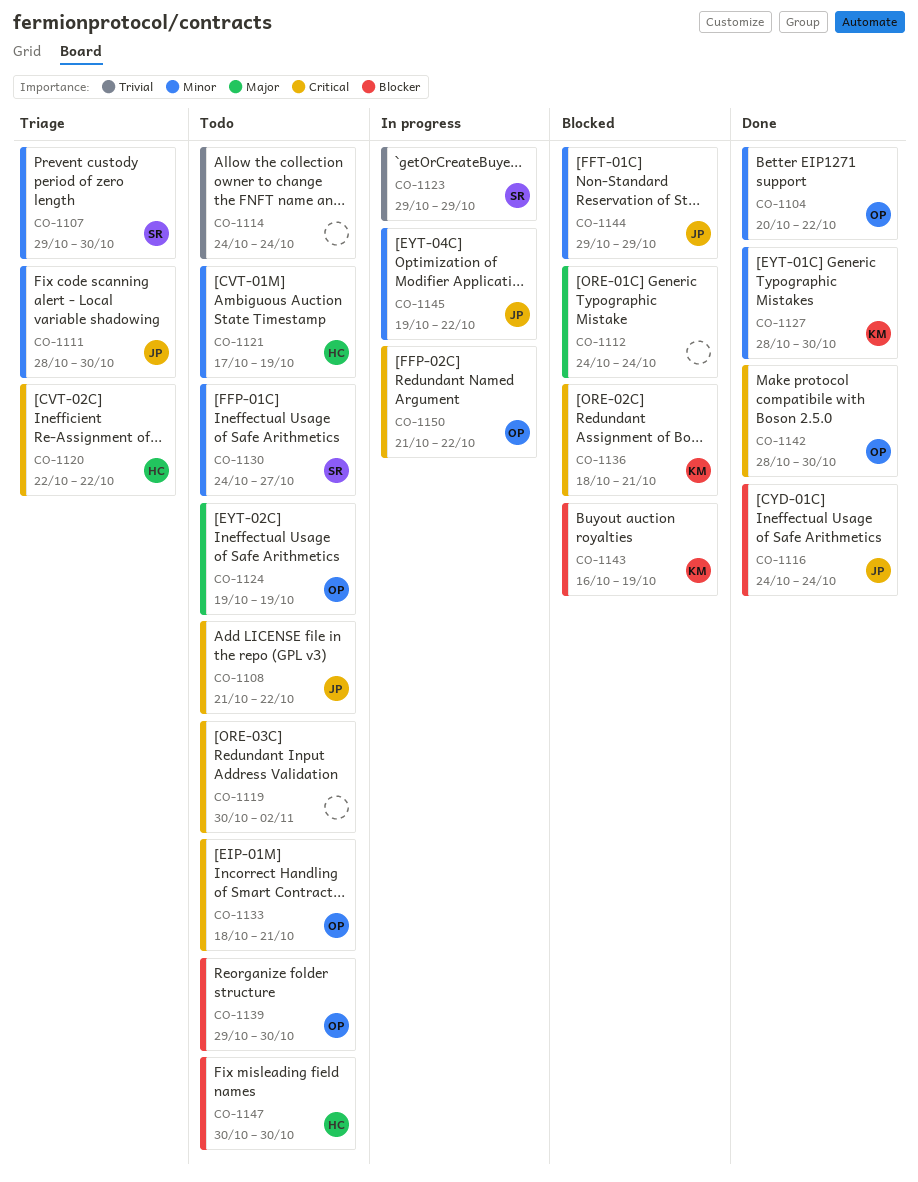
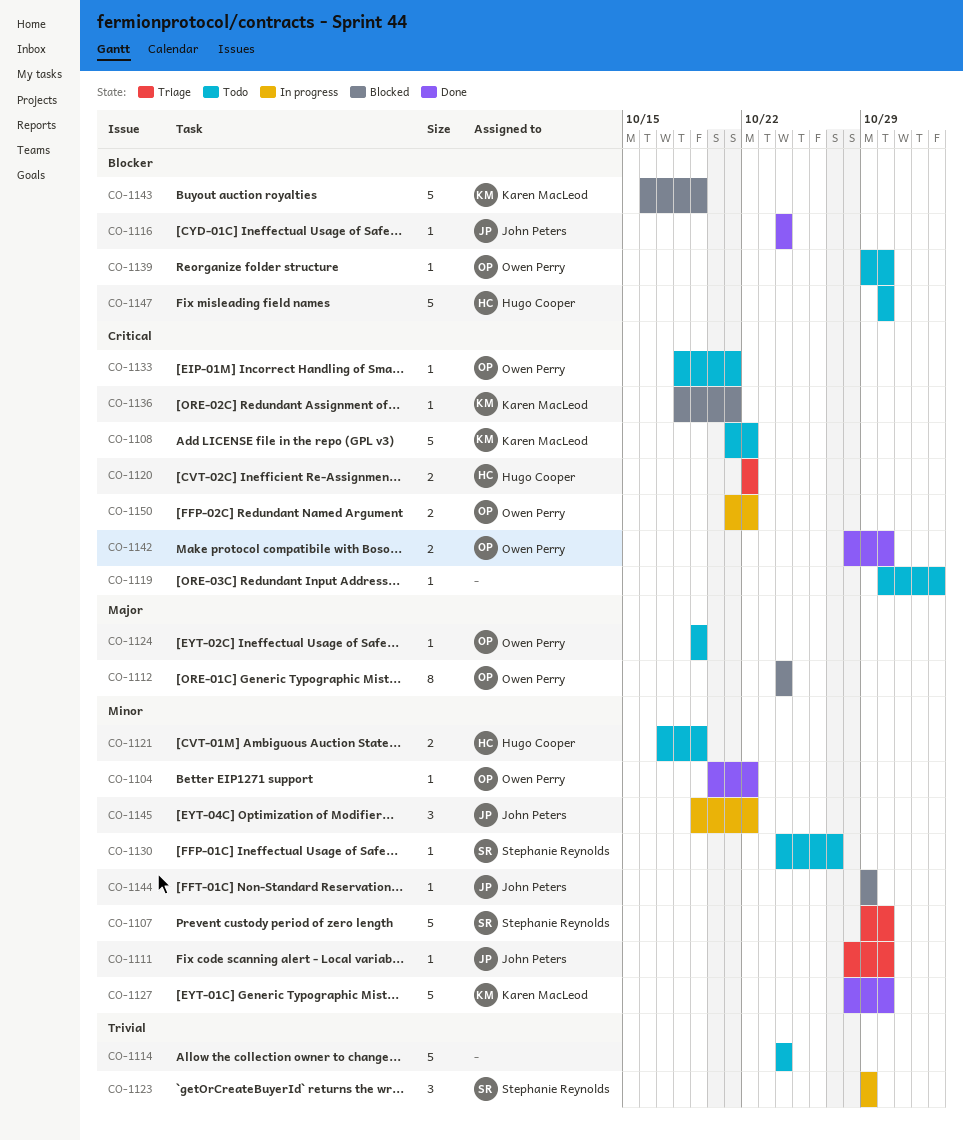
CO-1108, owner: John Peters -> Karen MacLeod
CO-1112, owner: none -> Owen Perry

